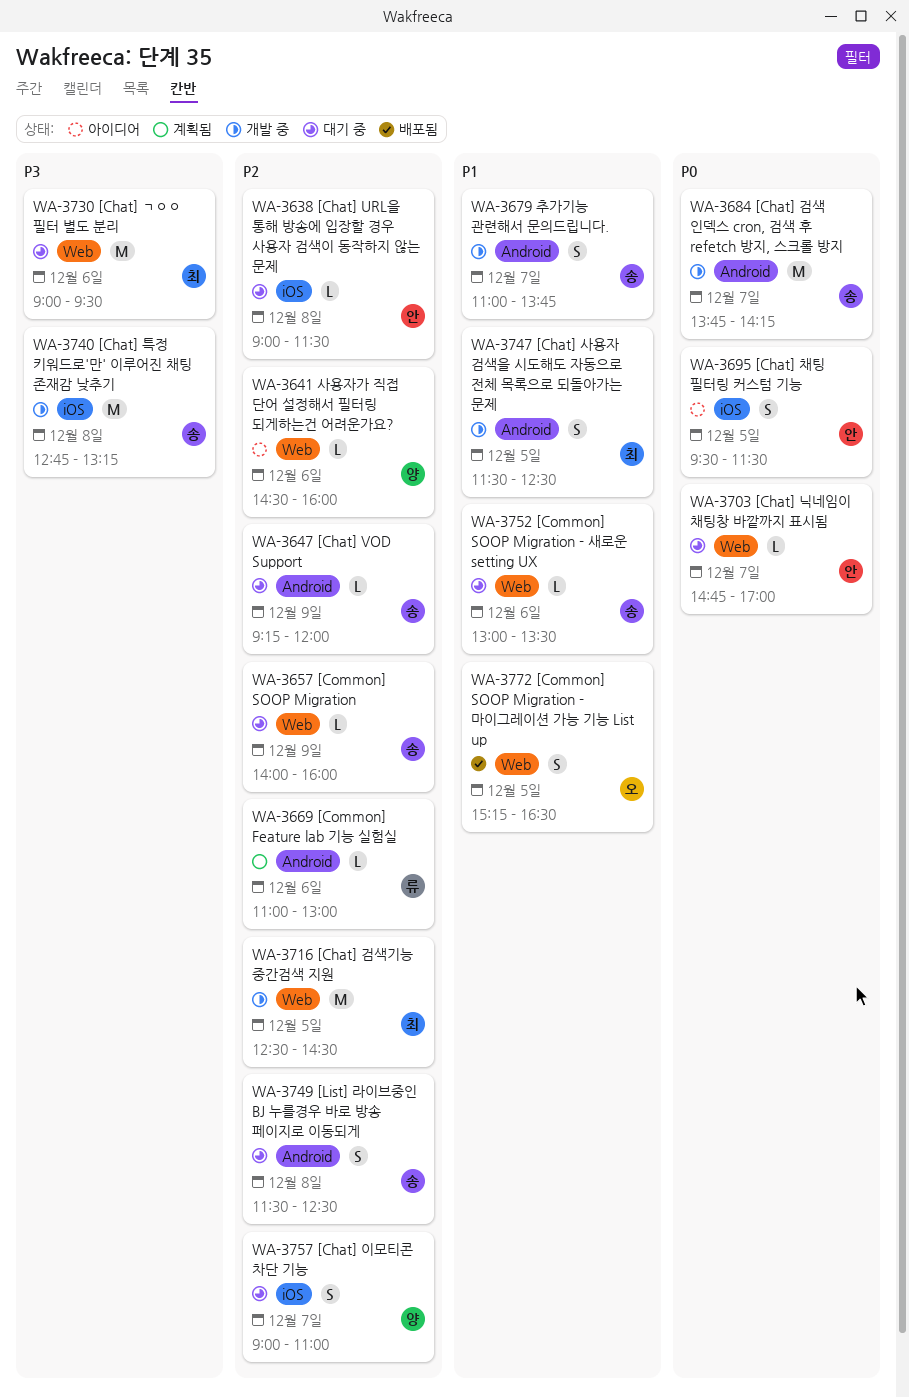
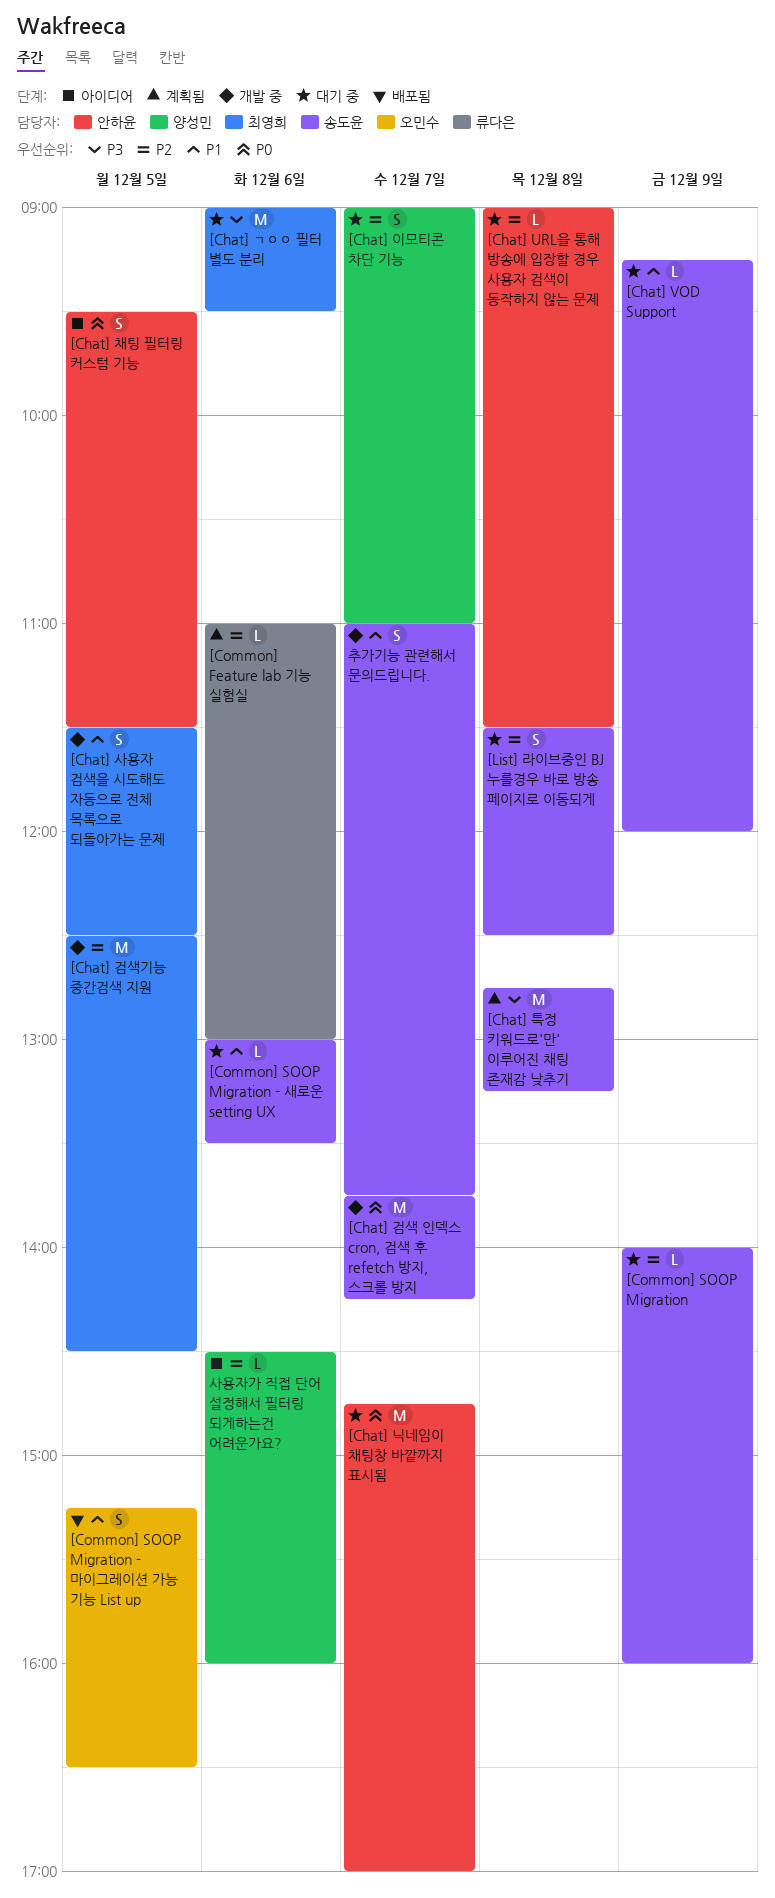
[Chat] VOD Support, priority: P2 -> P1
[Chat] 닉네임이 채팅창 바깥까지 표시됨, estimate: L -> M
[Chat] 특정 키워드로'만' 이루어진 채팅 존재감 낮추기, status: 개발 중 -> 계획됨

